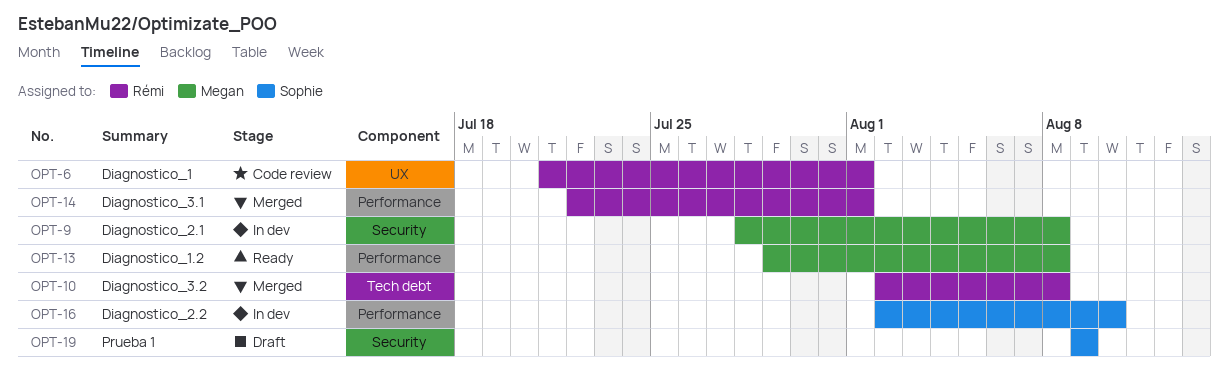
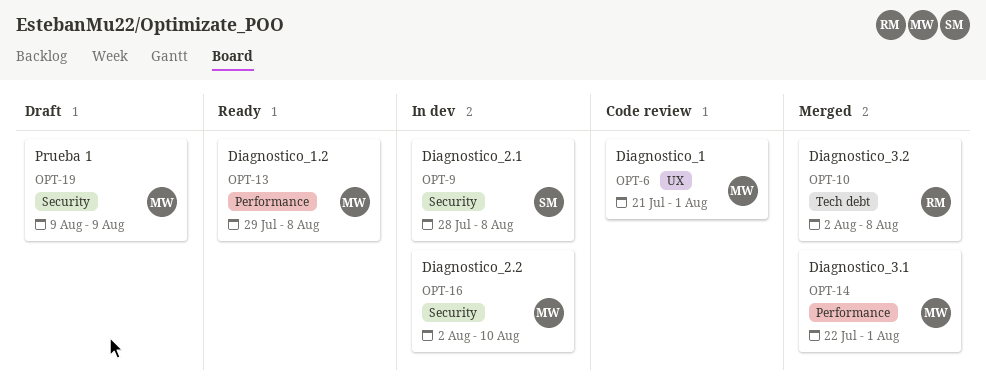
OPT-6, owner: Rémi -> Megan
OPT-9, owner: Megan -> Sophie
OPT-14, owner: Rémi -> Megan
OPT-16, owner: Sophie -> Megan
OPT-16, label: Performance -> Security
OPT-19, owner: Sophie -> Megan

